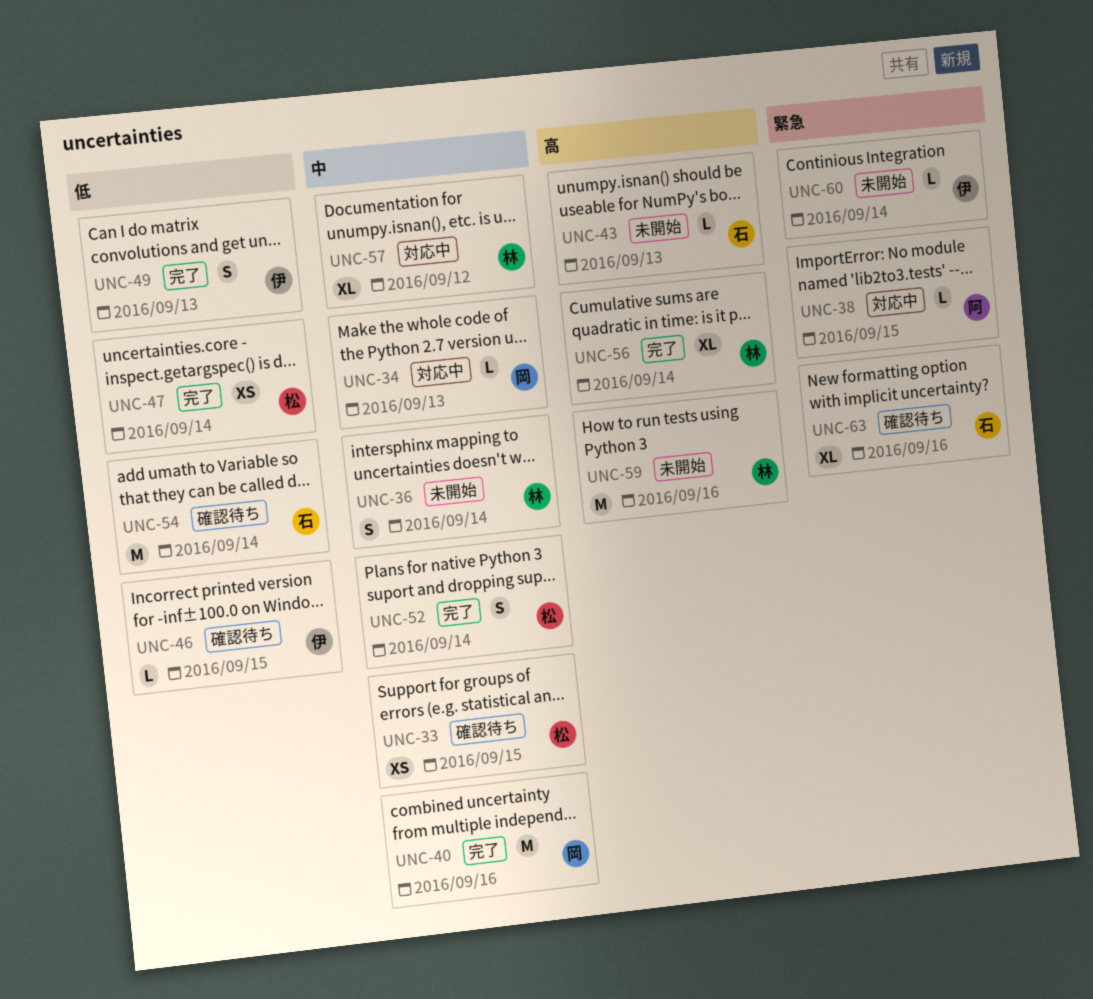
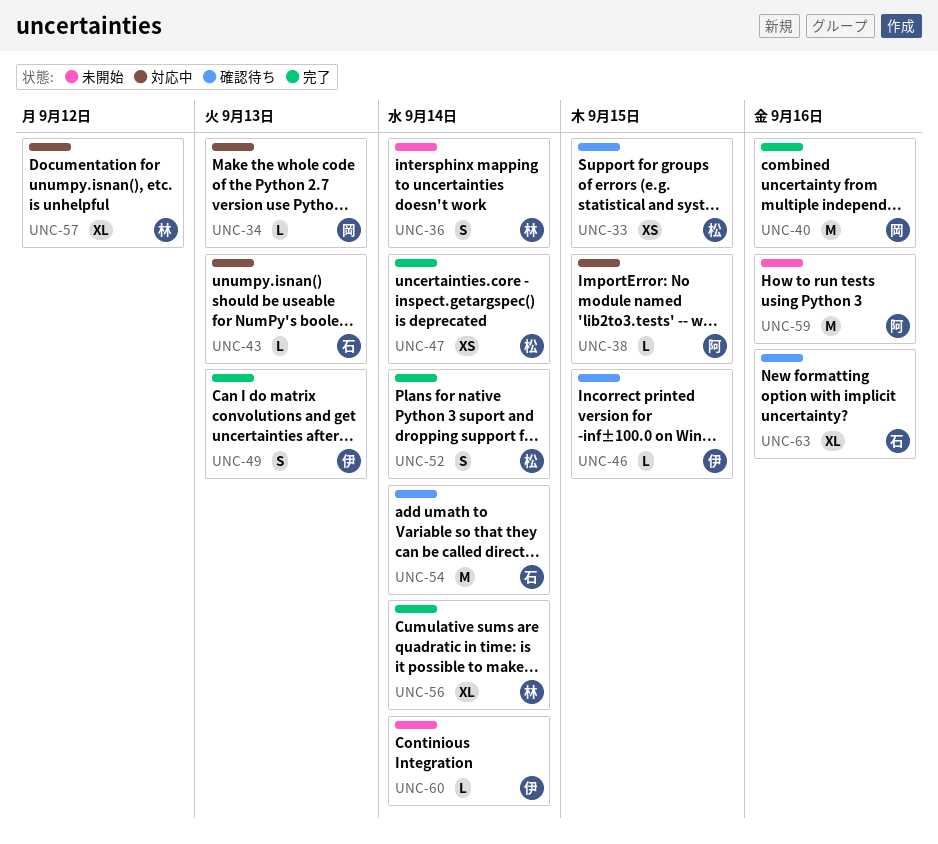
UNC-43, status: 未開始 -> 対応中
UNC-59, owner: 林 -> 阿

